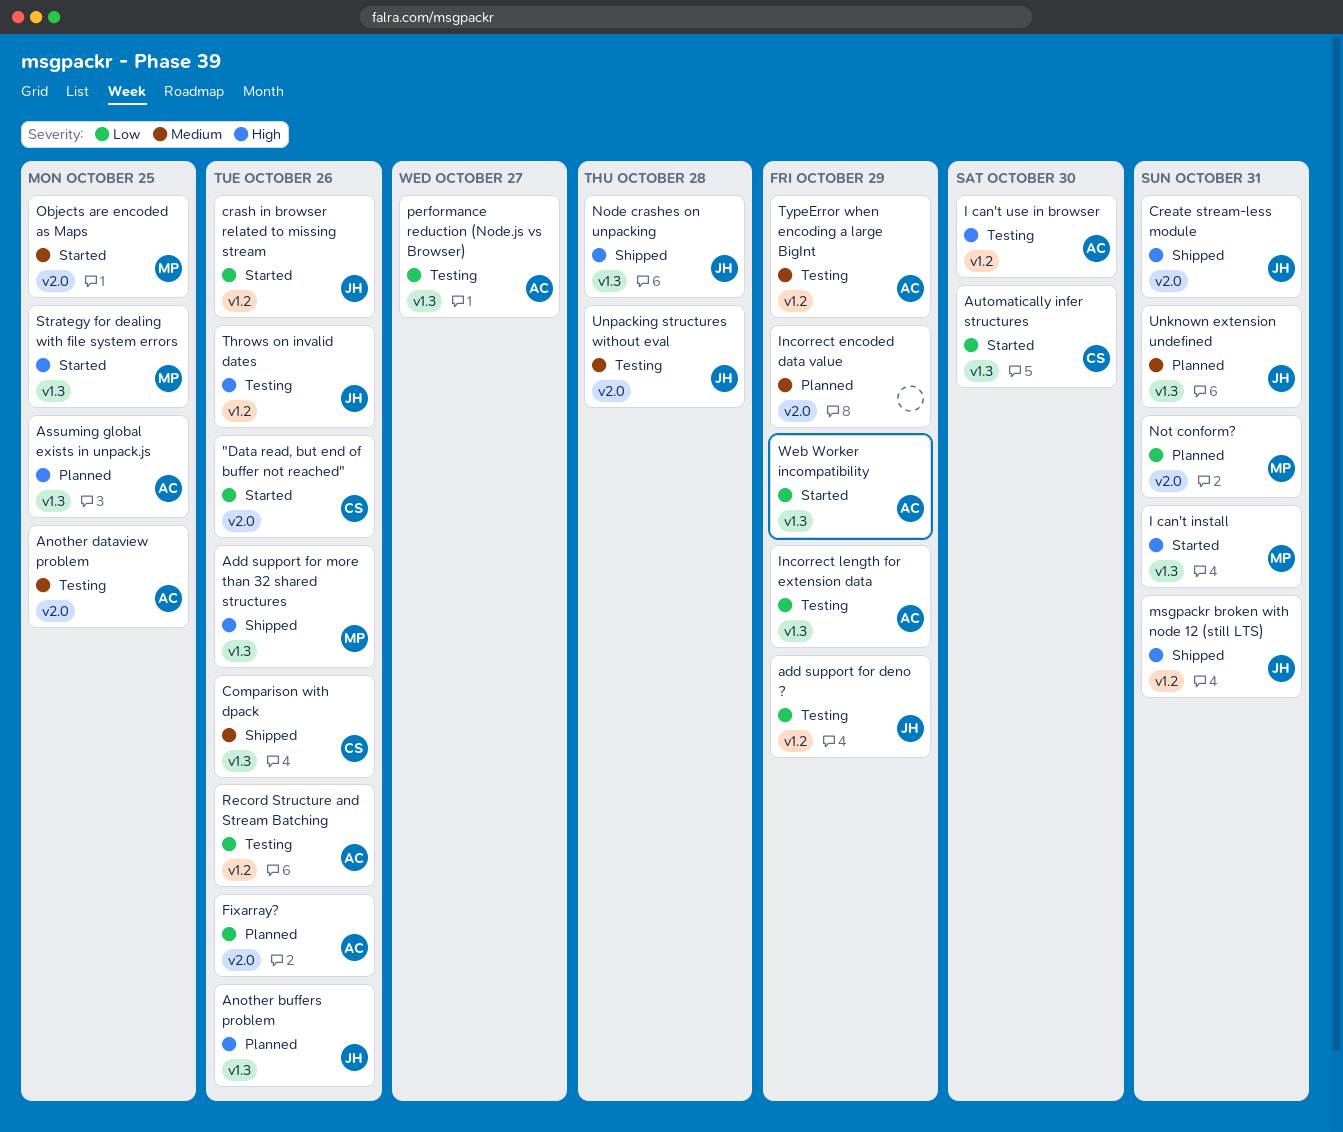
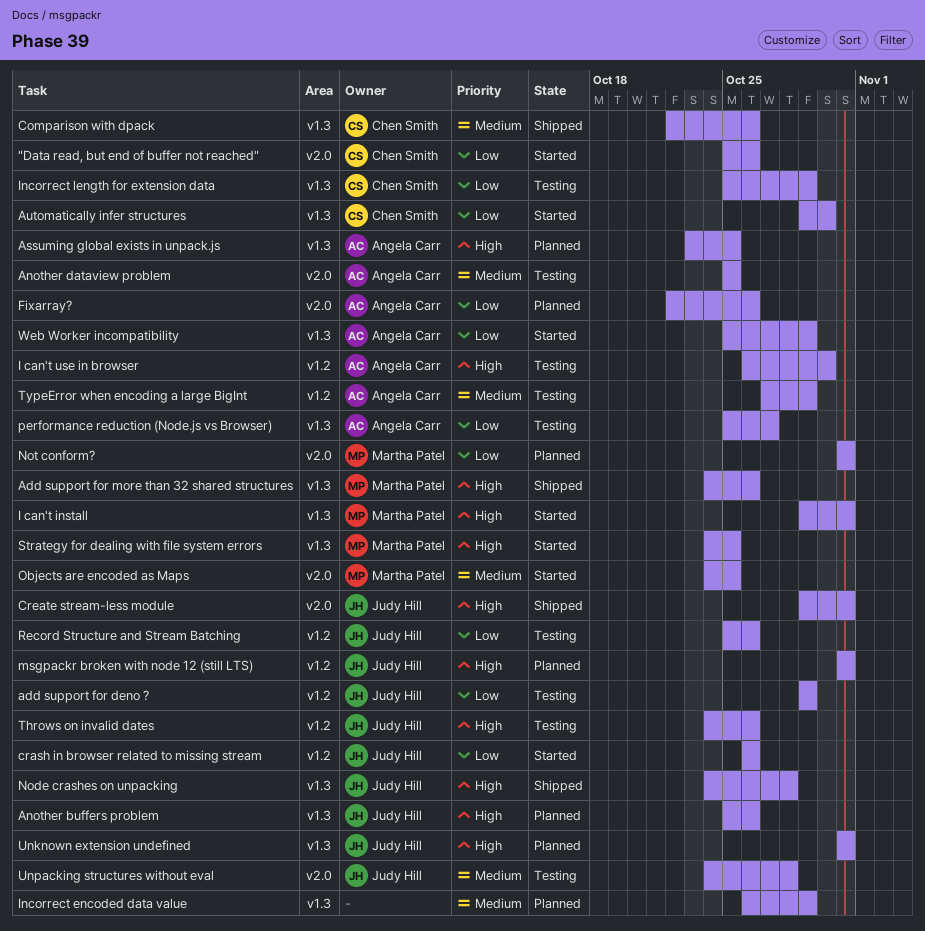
Incorrect encoded data value, label: v2.0 -> v1.3
Incorrect length for extension data, owner: Angela Carr -> Chen Smith
msgpackr broken with node 12 (still LTS), status: Shipped -> Planned
Record Structure and Stream Batching, owner: Angela Carr -> Judy Hill
Unknown extension undefined, priority: Medium -> High

